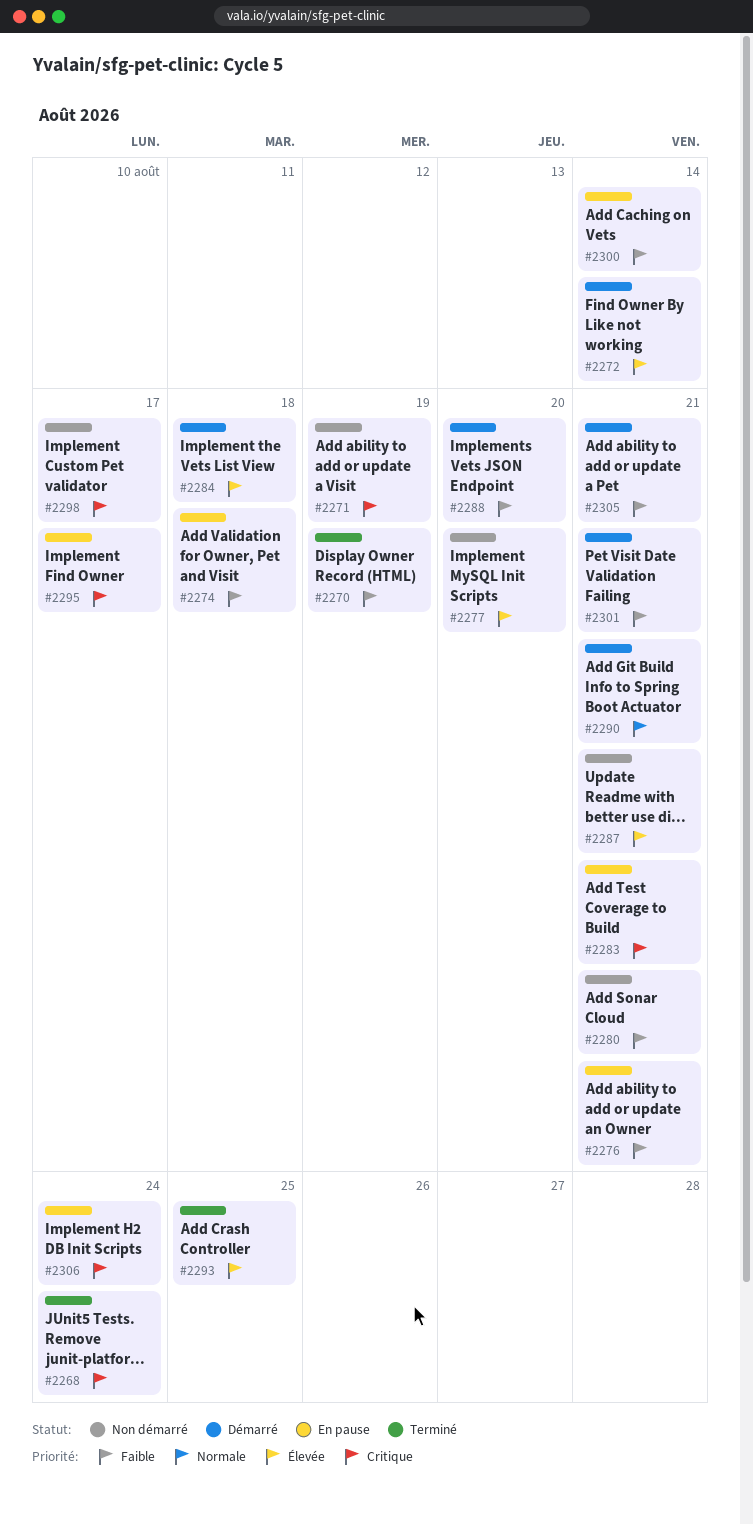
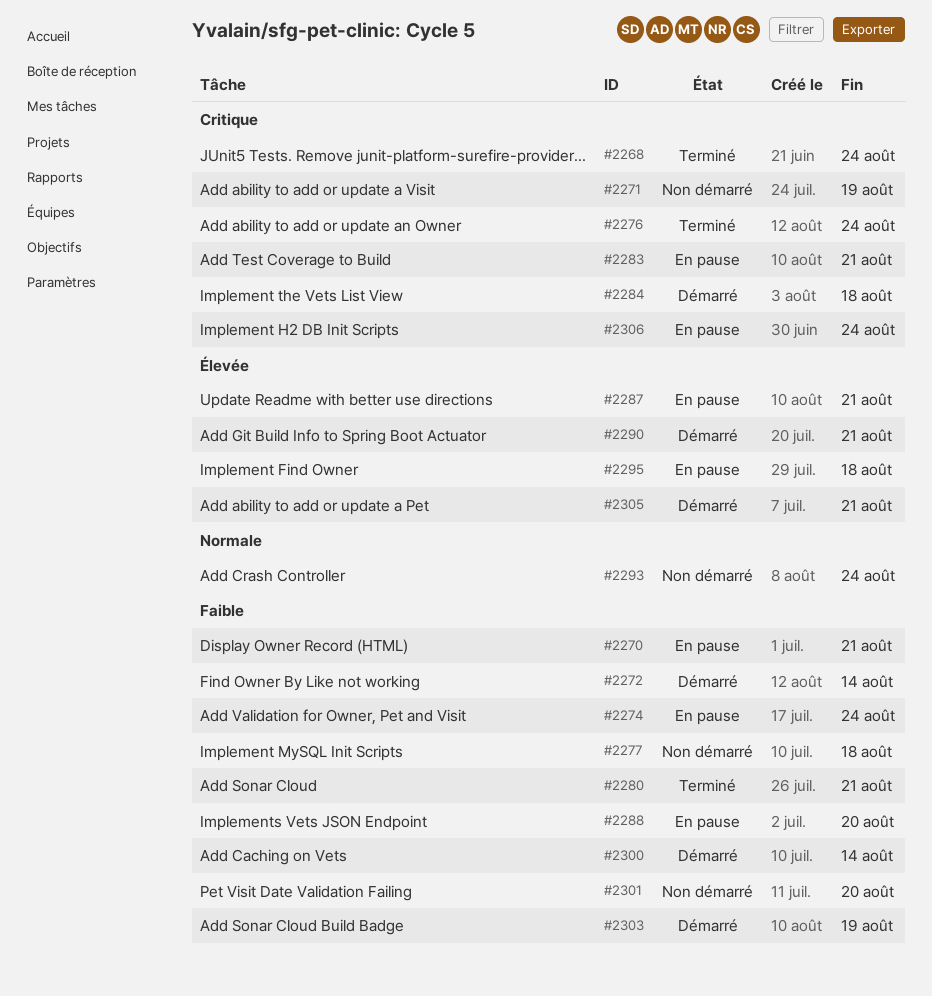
#2270, status: Terminé -> En pause
#2270, due: Aug 19 -> Aug 21
#2272, priority: Élevée -> Faible
#2274, due: Aug 18 -> Aug 24
#2276, status: En pause -> Terminé
#2276, priority: Faible -> Critique
#2276, due: Aug 21 -> Aug 24
#2277, priority: Élevée -> Faible
#2277, due: Aug 20 -> Aug 18
#2280, status: Non démarré -> Terminé
#2284, priority: Élevée -> Critique
#2287, status: Non démarré -> En pause
#2288, status: Démarré -> En pause
#2290, priority: Normale -> Élevée
#2293, status: Terminé -> Non démarré
#2293, priority: Élevée -> Normale
#2293, due: Aug 25 -> Aug 24
#2295, priority: Critique -> Élevée
#2295, due: Aug 17 -> Aug 18
#2298: present -> none
#2300, status: En pause -> Démarré
#2301, status: Démarré -> Non démarré
#2301, due: Aug 21 -> Aug 20
#2303: none -> present
#2305, priority: Faible -> Élevée

